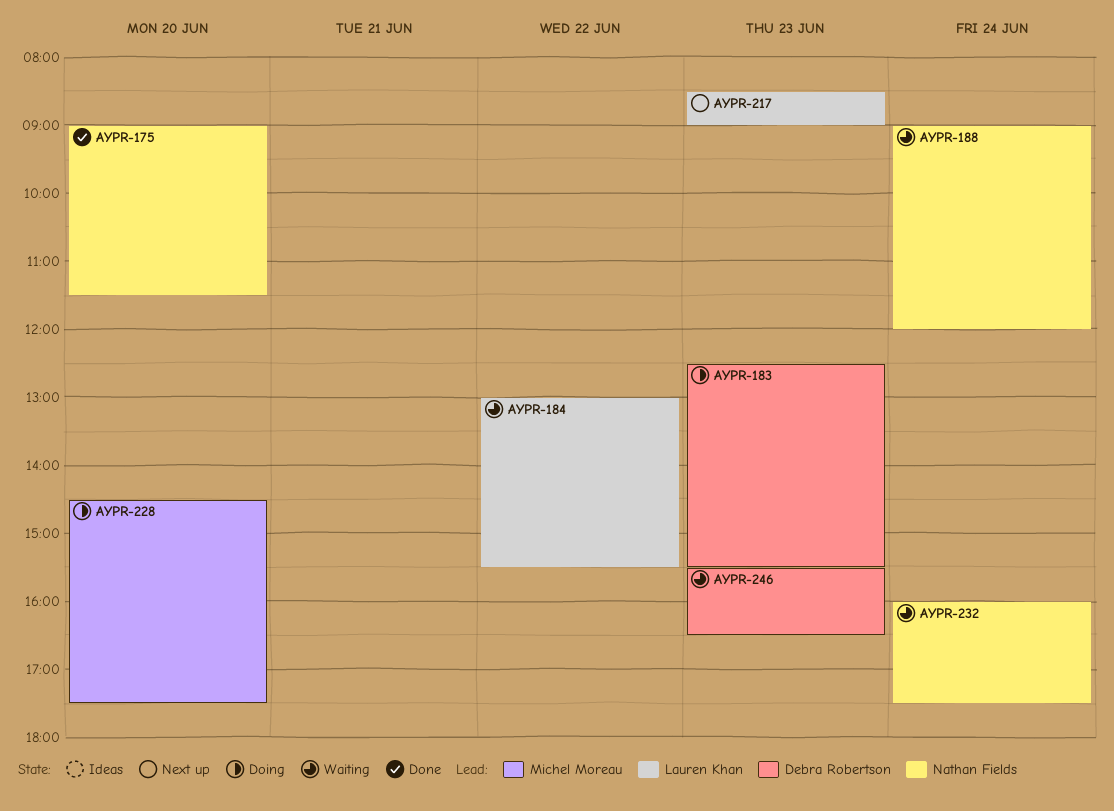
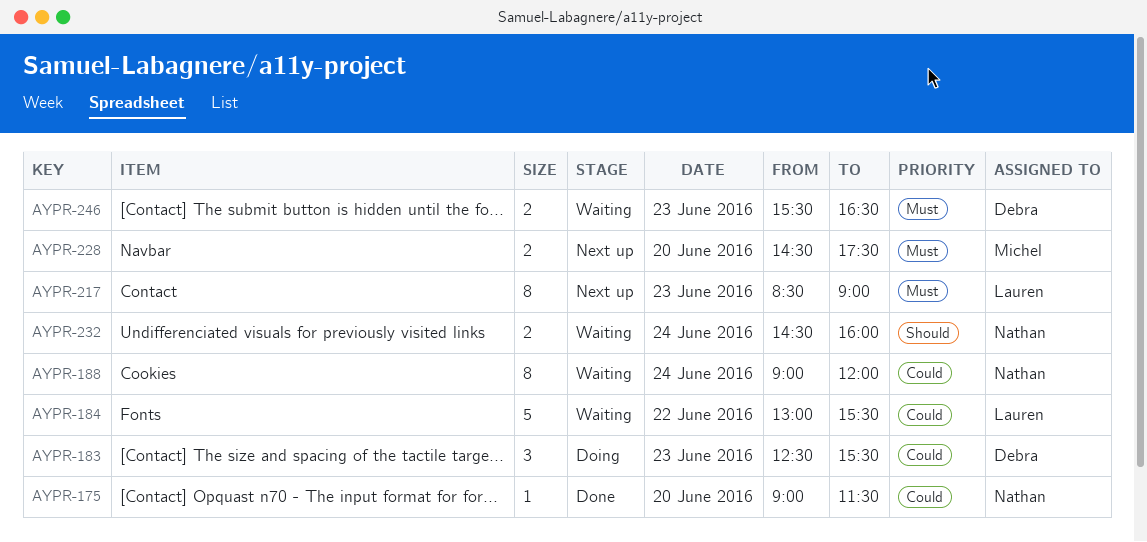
AYPR-228, status: Doing -> Next up
AYPR-232, begins: 16:00 -> 14:30
AYPR-232, ends: 17:30 -> 16:00

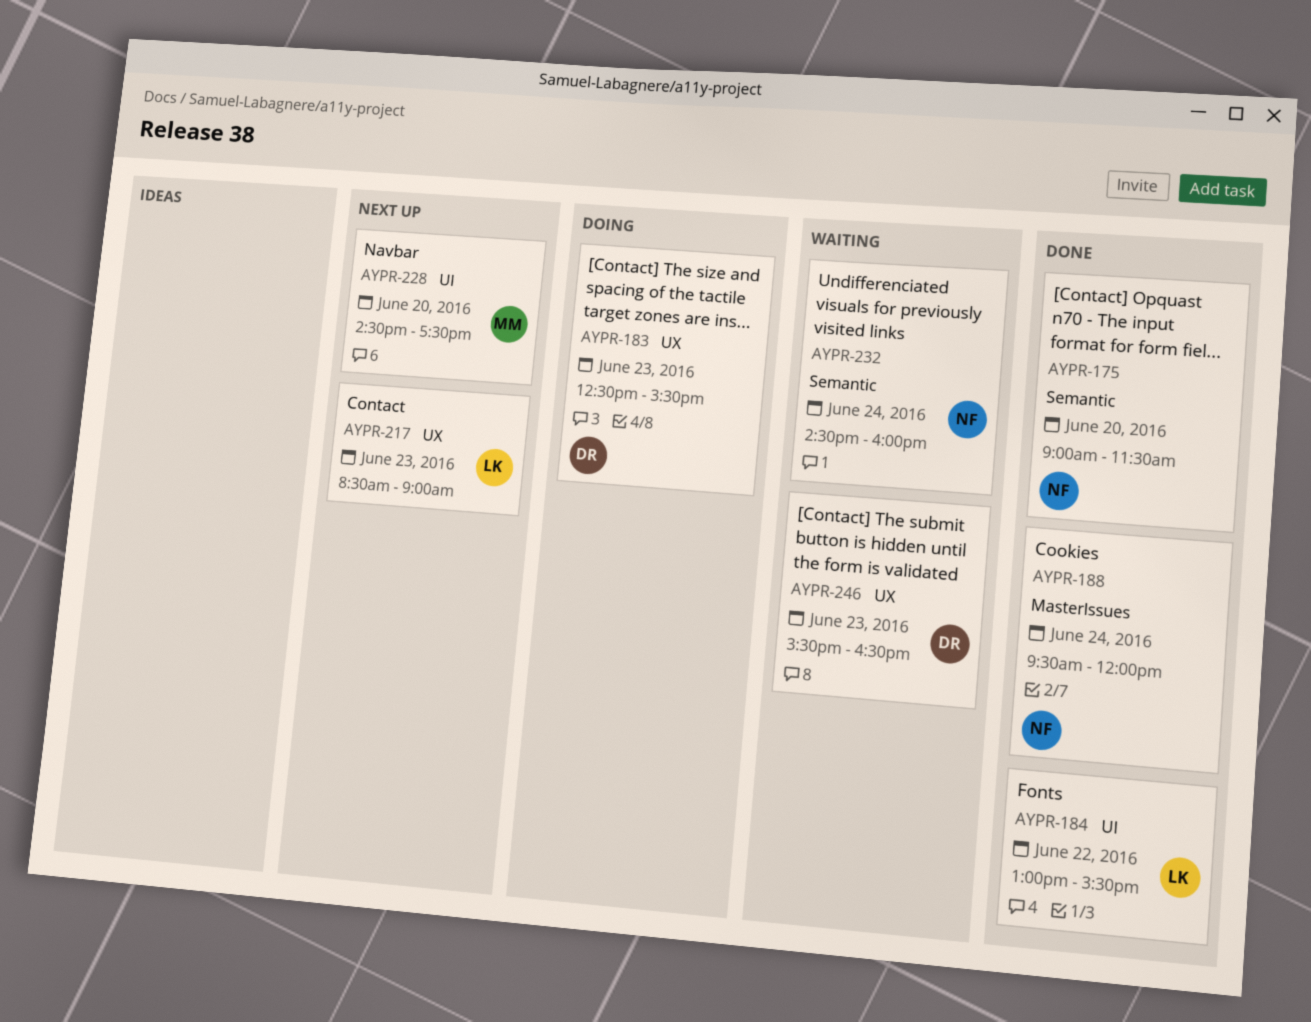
AYPR-184, status: Waiting -> Done
AYPR-188, status: Waiting -> Done
AYPR-188, begins: 09:00 -> 09:30

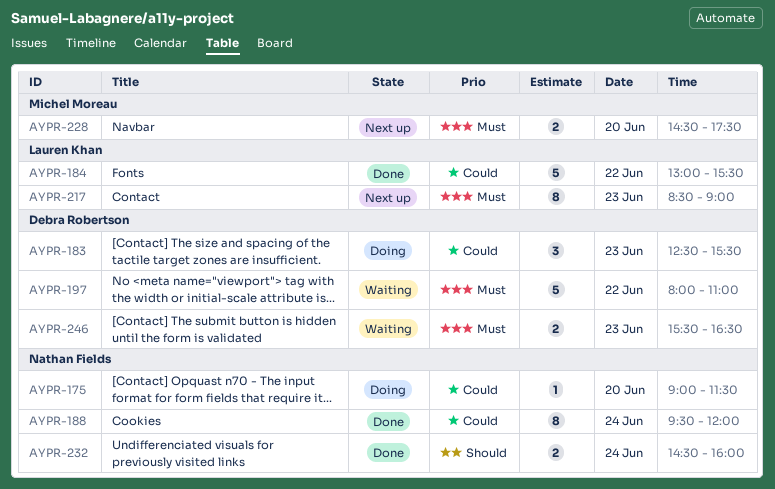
AYPR-175, status: Done -> Doing
AYPR-197: none -> present
AYPR-232, status: Waiting -> Done

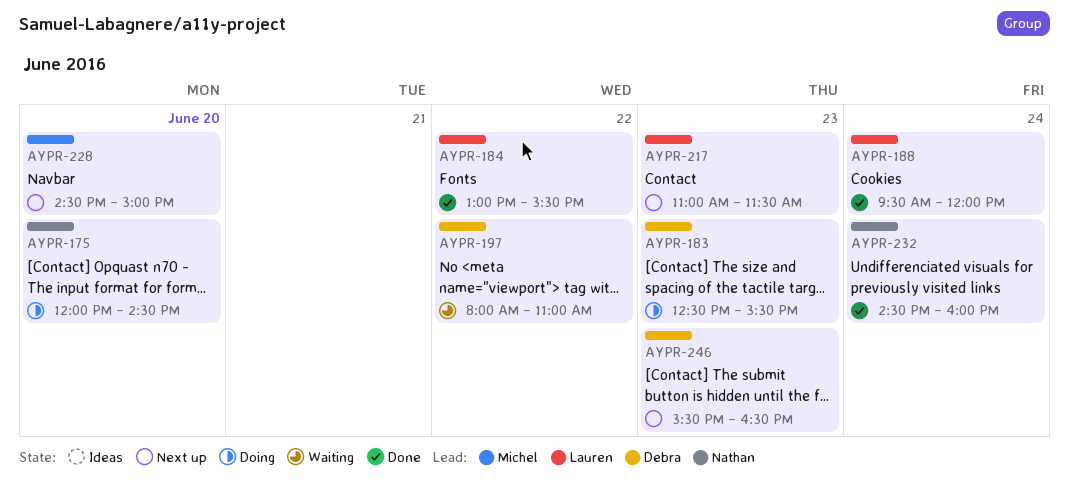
AYPR-175, begins: 09:00 -> 12:00
AYPR-175, ends: 11:30 -> 14:30
AYPR-188, owner: Nathan Fields -> Lauren Khan
AYPR-217, begins: 08:30 -> 11:00
AYPR-217, ends: 09:00 -> 11:30
AYPR-228, ends: 17:30 -> 15:00
AYPR-246, status: Waiting -> Next up

